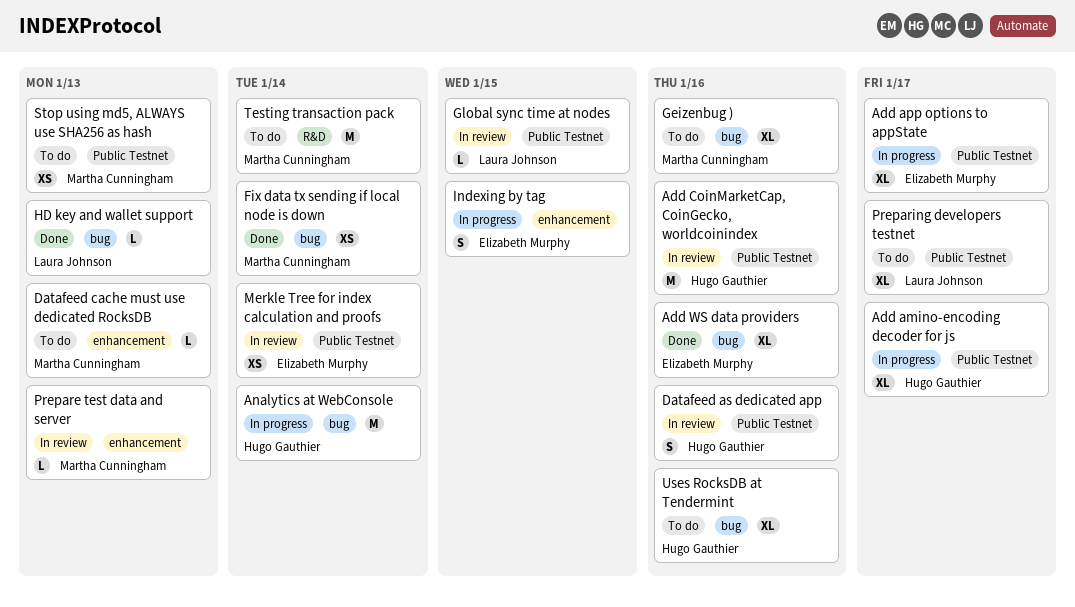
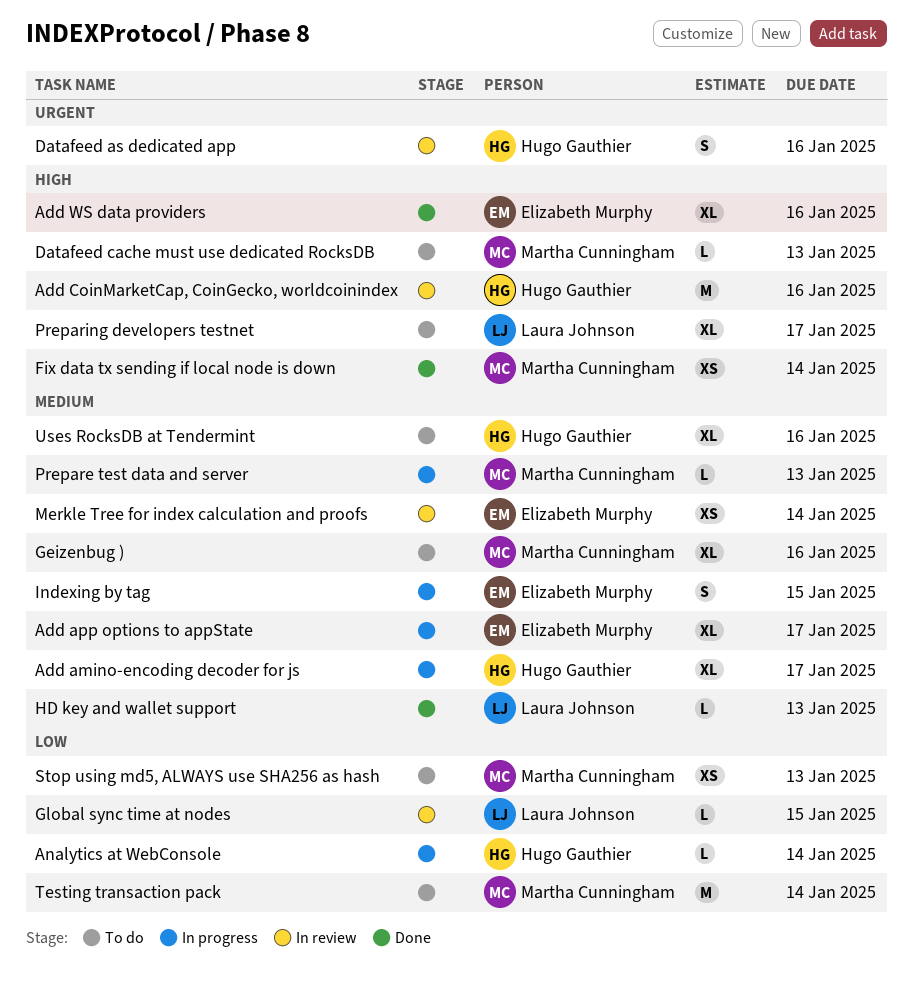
Analytics at WebConsole, estimate: M -> L
Prepare test data and server, status: In review -> In progress

